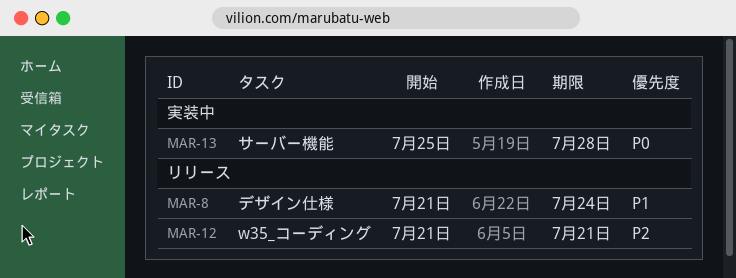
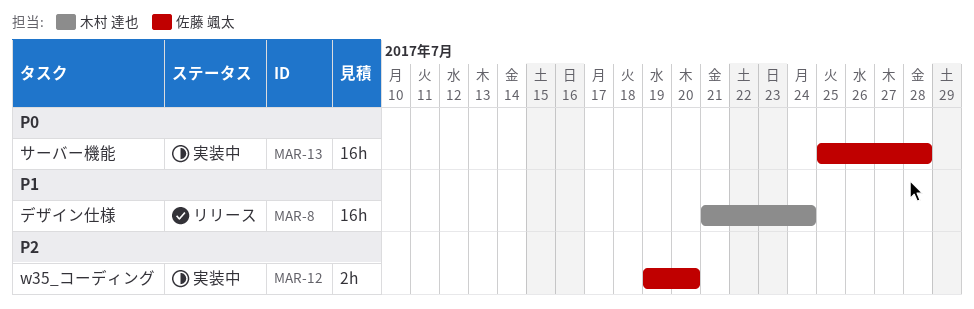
MAR-12, status: リリース -> 実装中
MAR-12, start: Jul 21 -> Jul 19
MAR-12, due: Jul 21 -> Jul 20

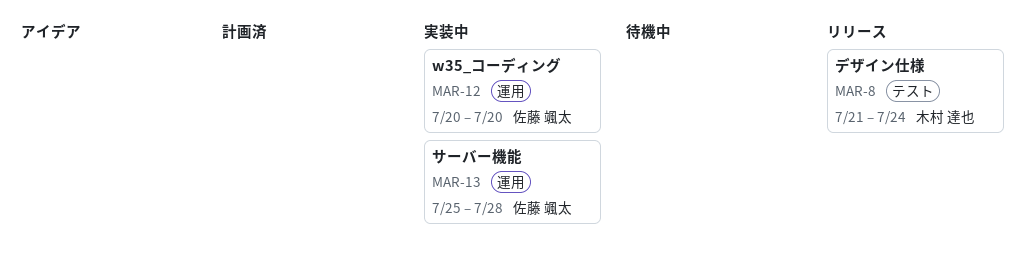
MAR-12, start: Jul 19 -> Jul 20

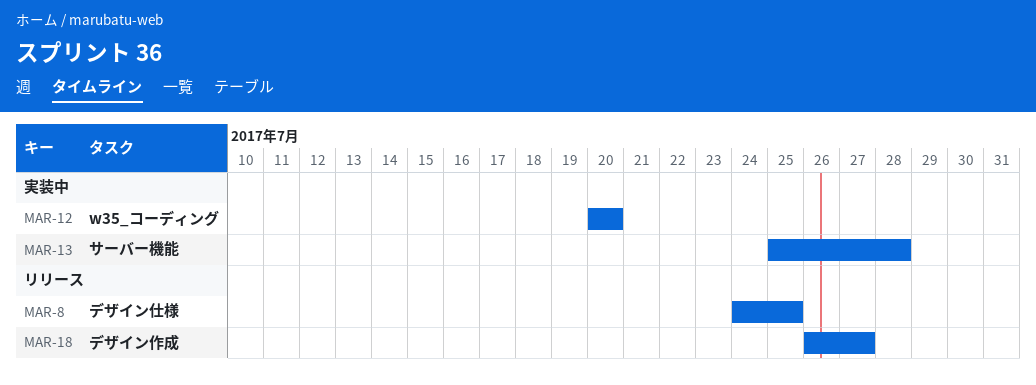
MAR-8, start: Jul 21 -> Jul 24
MAR-8, due: Jul 24 -> Jul 25
MAR-18: none -> present

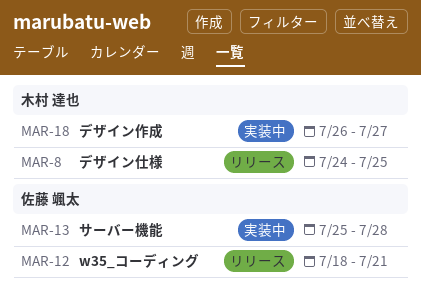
MAR-12, status: 実装中 -> リリース
MAR-12, start: Jul 20 -> Jul 18
MAR-12, due: Jul 20 -> Jul 21
MAR-18, status: リリース -> 実装中

